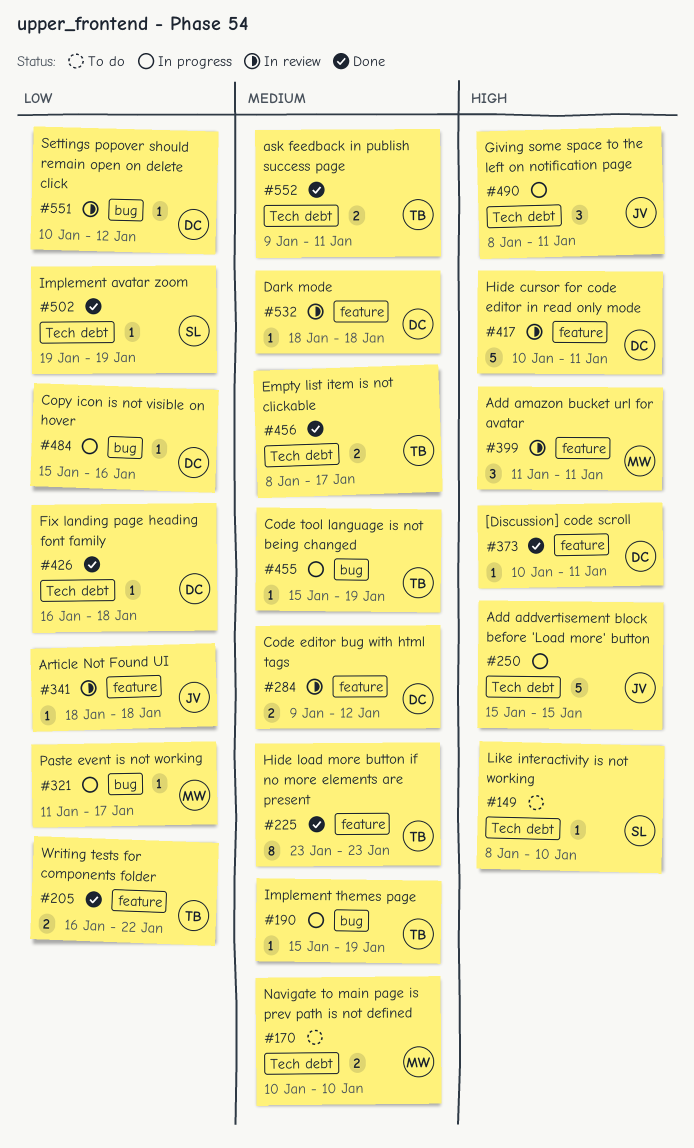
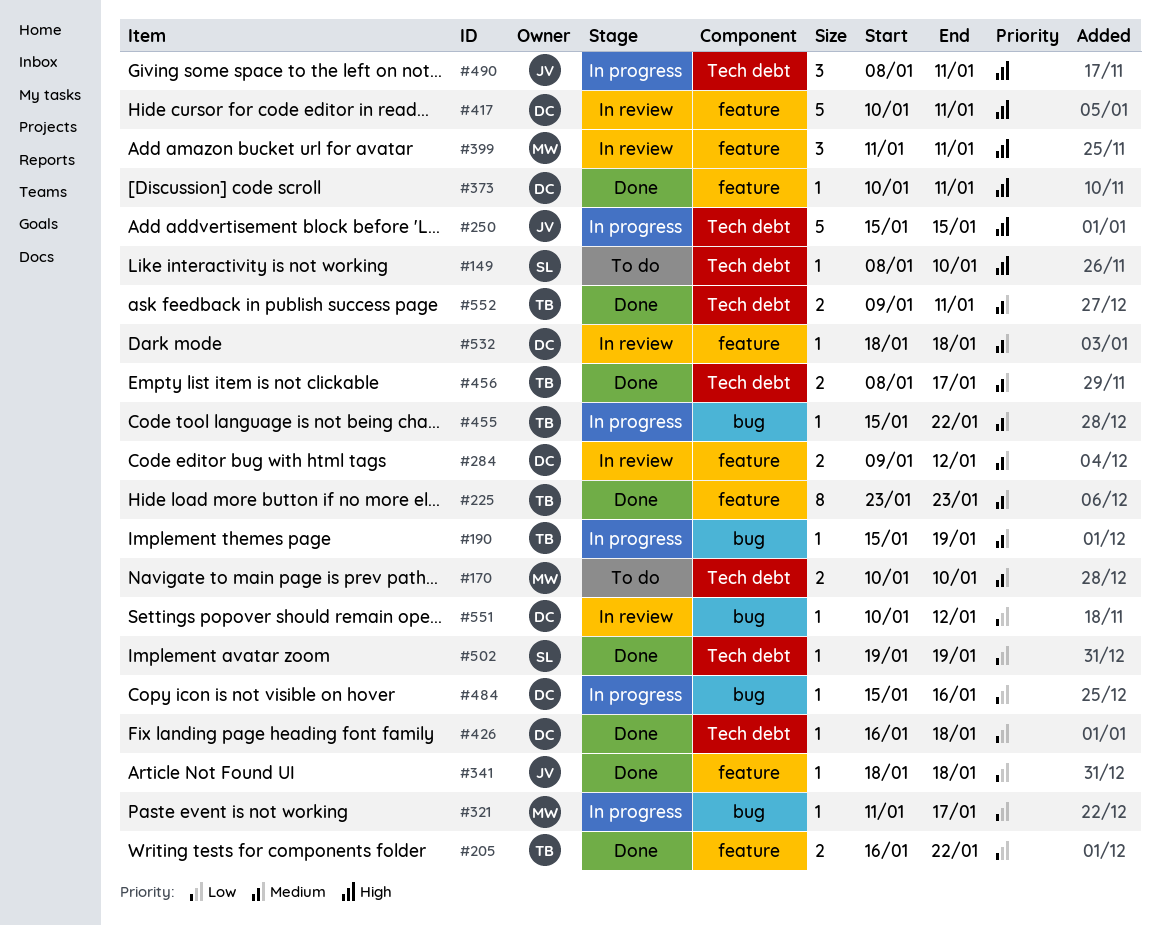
#341, status: In review -> Done
#455, due: Jan 19 -> Jan 22

